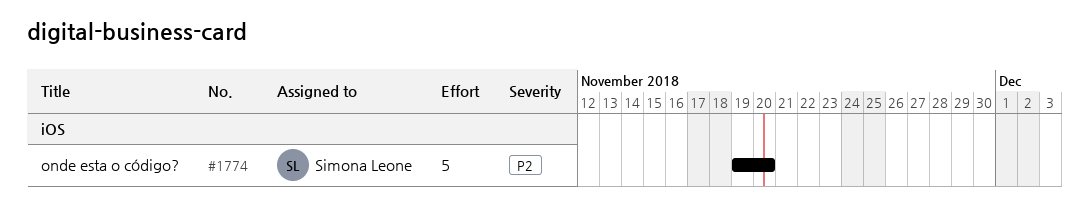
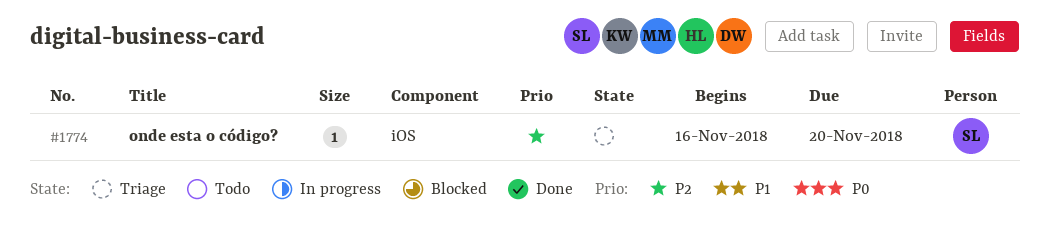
#1774, estimate: 5 -> 1
#1774, start: Nov 19 -> Nov 16

